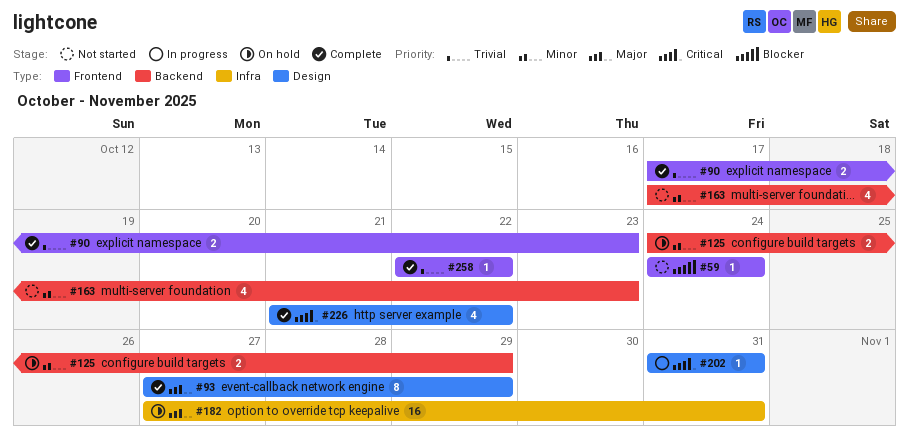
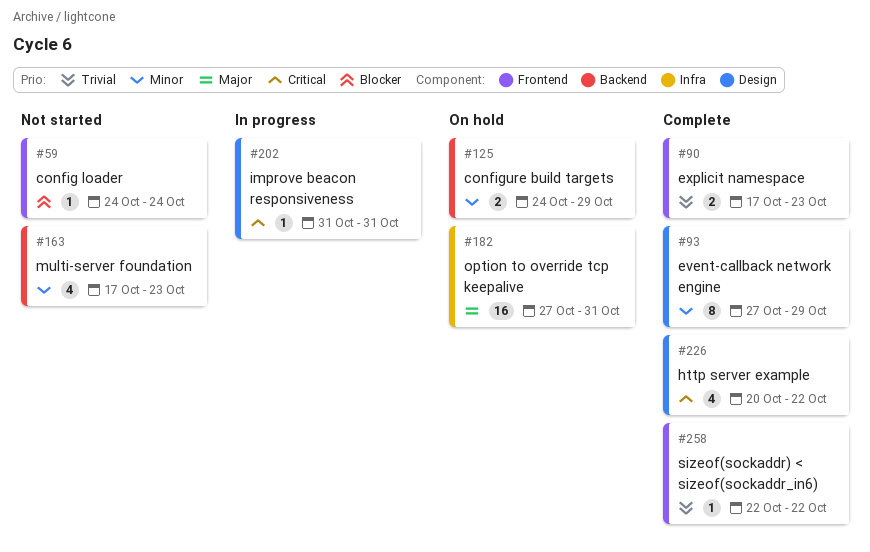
#93, priority: Major -> Minor
#226, start: Oct 21 -> Oct 20

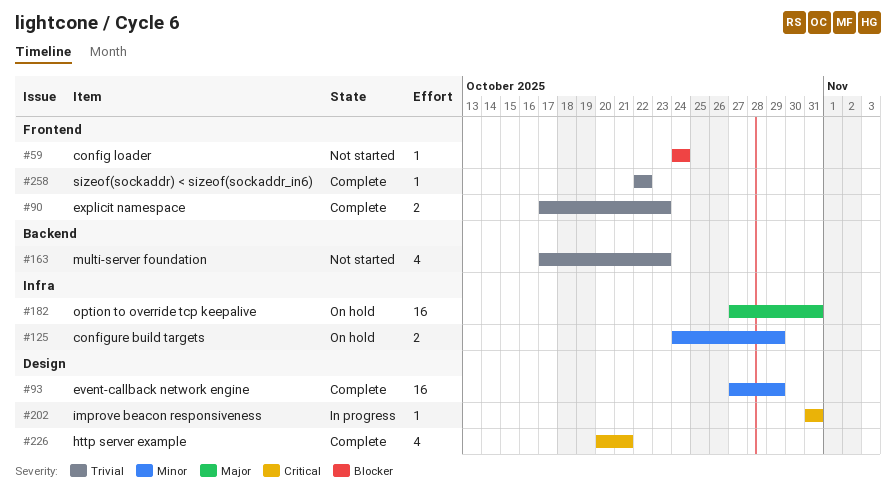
#93, estimate: 8 -> 16
#125, label: Backend -> Infra
#163, priority: Minor -> Trivial
#226, due: Oct 22 -> Oct 21

